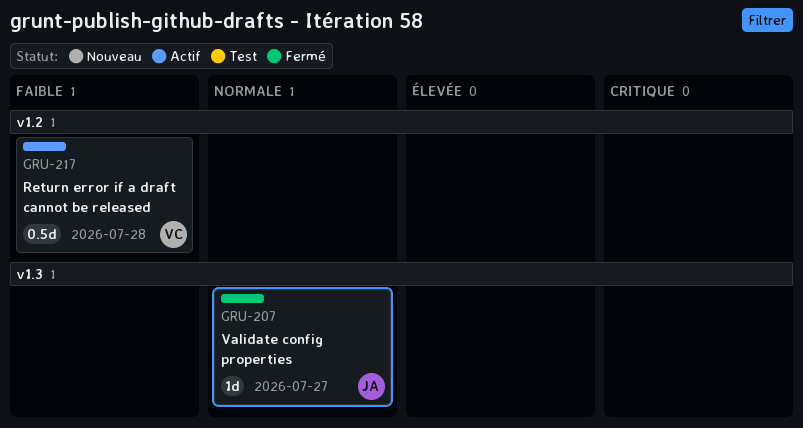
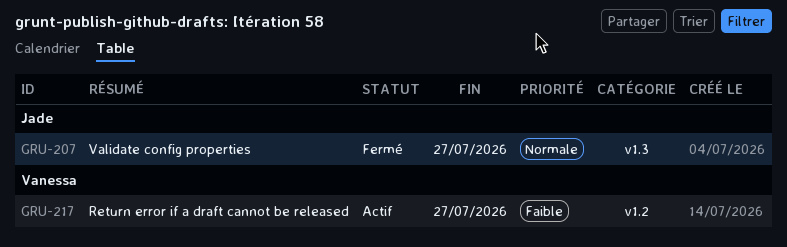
GRU-217, due: Jul 28 -> Jul 27

